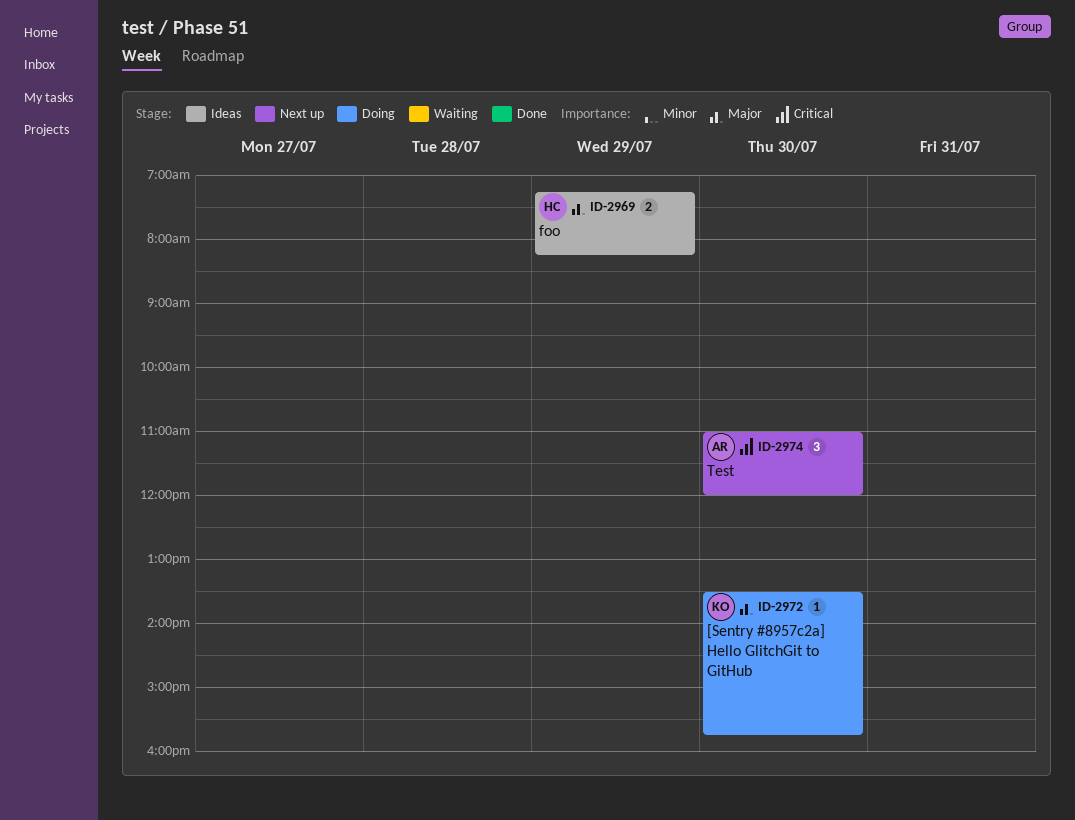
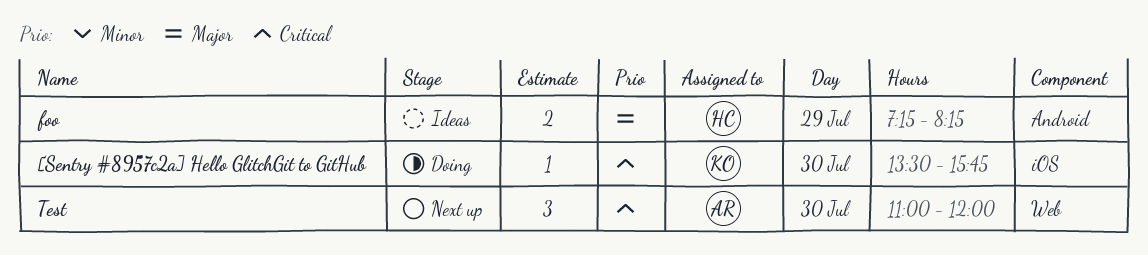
[Sentry #8957c2a] Hello GlitchGit to GitHub, priority: Major -> Critical

